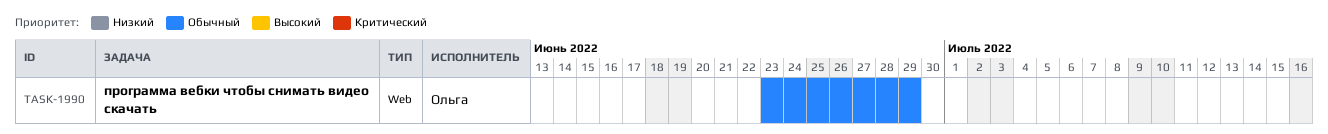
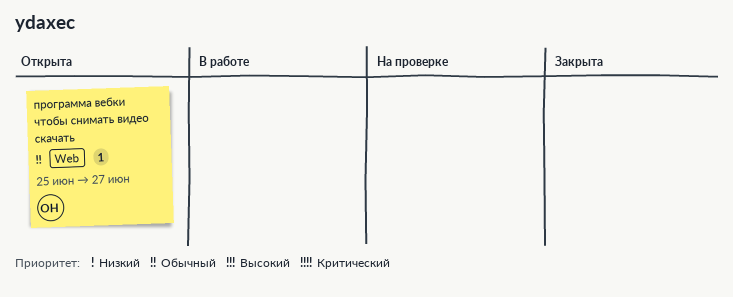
программа вебки чтобы снимать видео скачать, start: Jun 23 -> Jun 25
программа вебки чтобы снимать видео скачать, due: Jun 29 -> Jun 27

